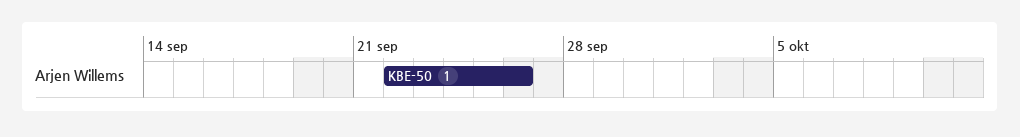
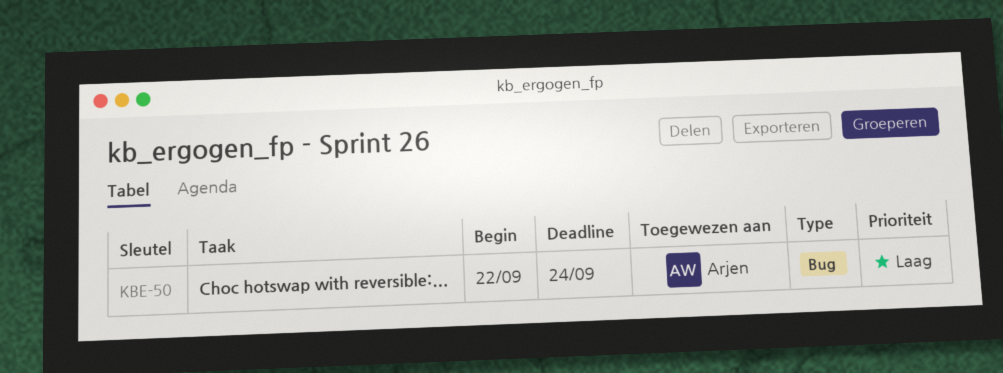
KBE-50, due: Sep 26 -> Sep 24

